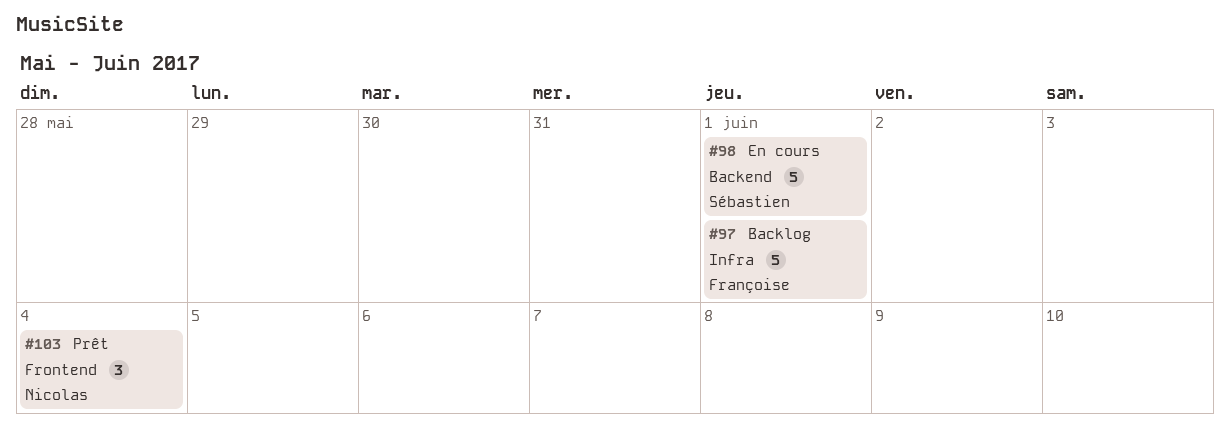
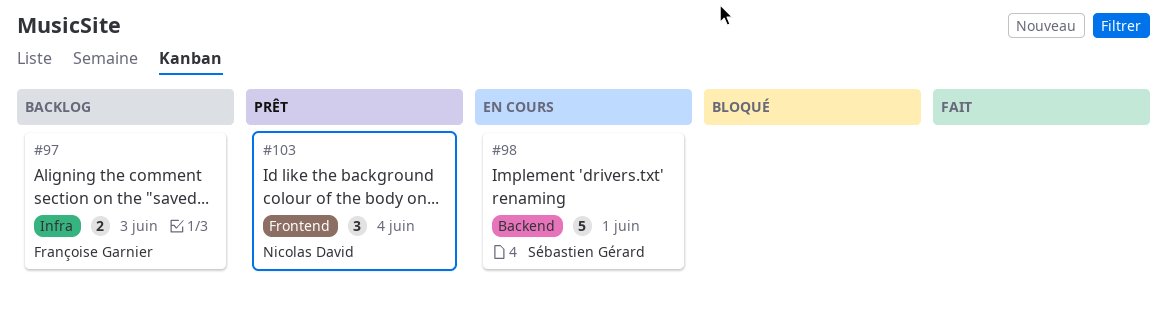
#97, estimate: 5 -> 2
#97, due: Jun 1 -> Jun 3

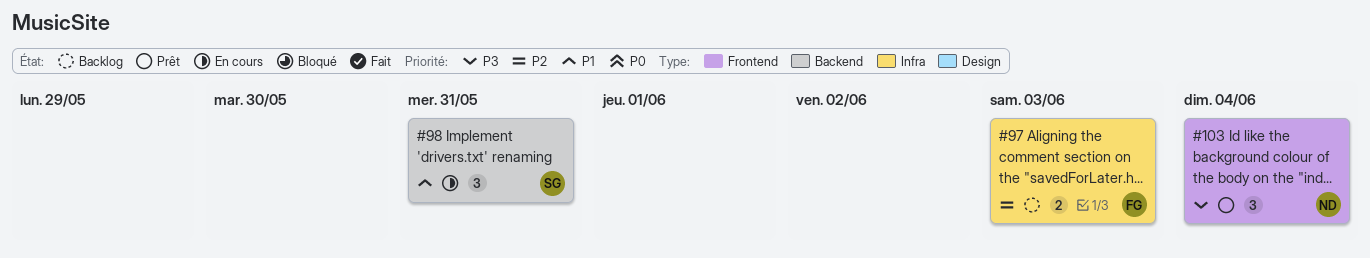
#98, estimate: 5 -> 3
#98, due: Jun 1 -> May 31

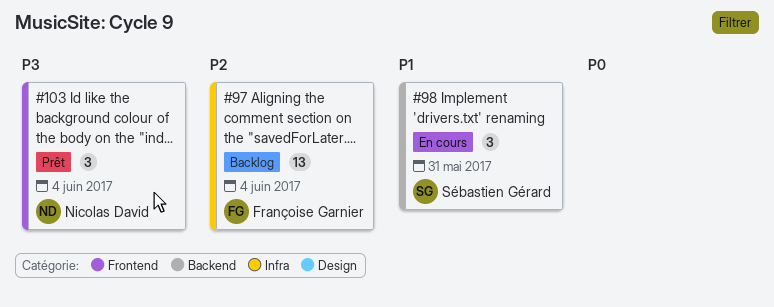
#97, estimate: 2 -> 13
#97, due: Jun 3 -> Jun 4

